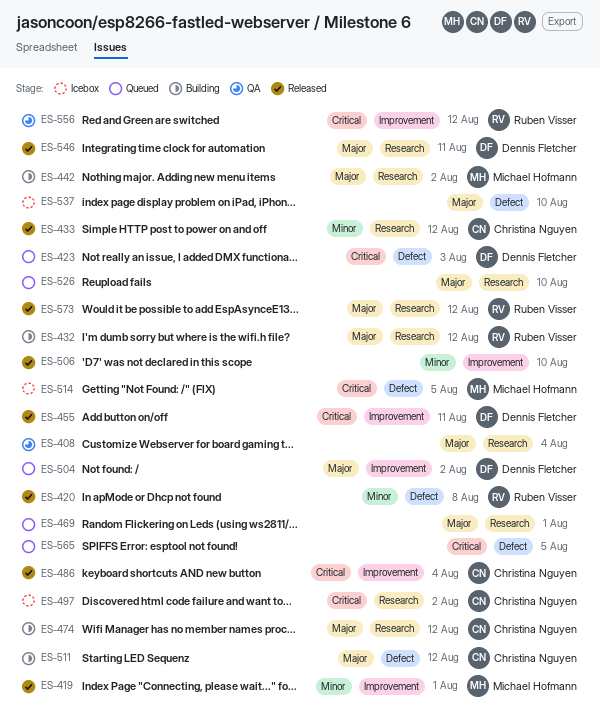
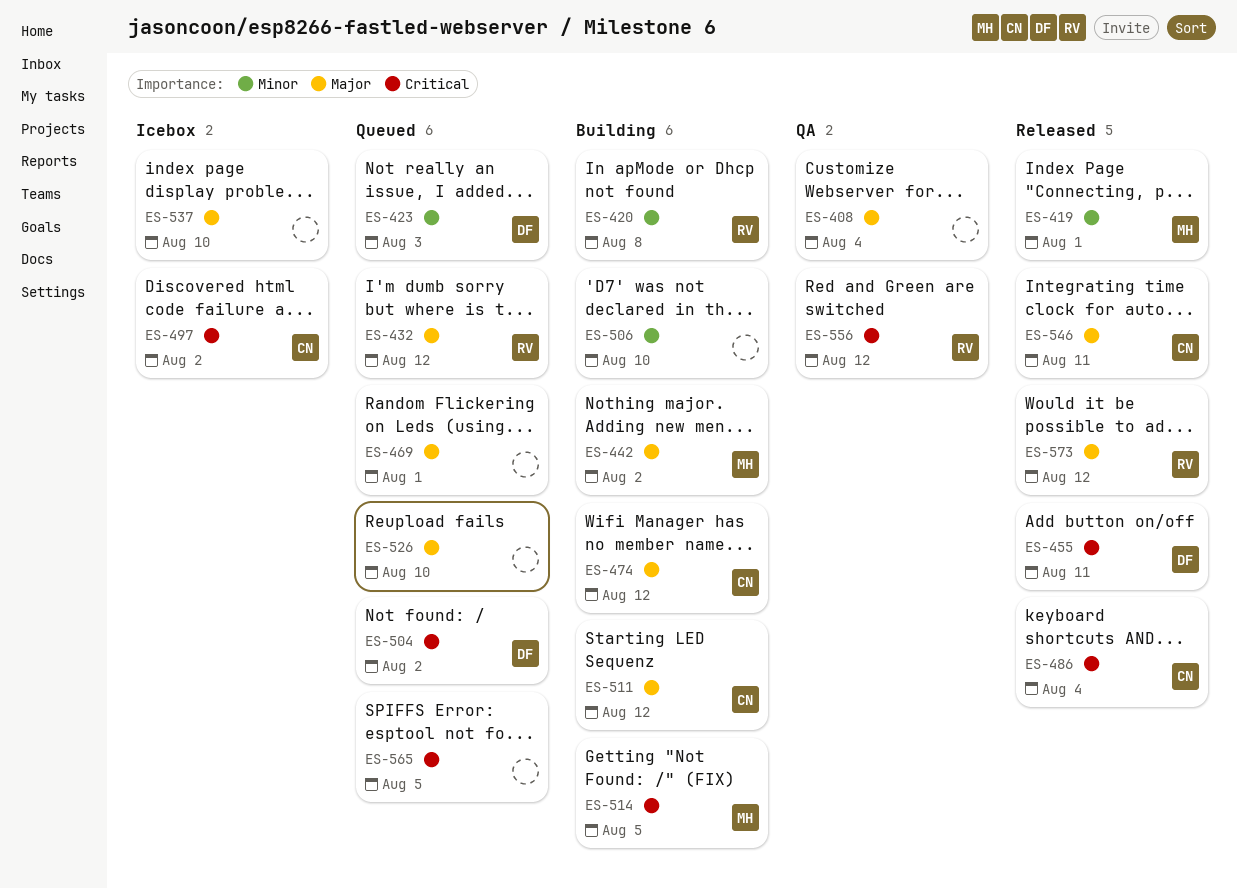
ES-420, status: Released -> Building
ES-423, priority: Critical -> Minor
ES-432, status: Building -> Queued
ES-433: present -> none
ES-504, priority: Major -> Critical
ES-506, status: Released -> Building
ES-514, status: Icebox -> Building
ES-546, owner: Dennis Fletcher -> Christina Nguyen

